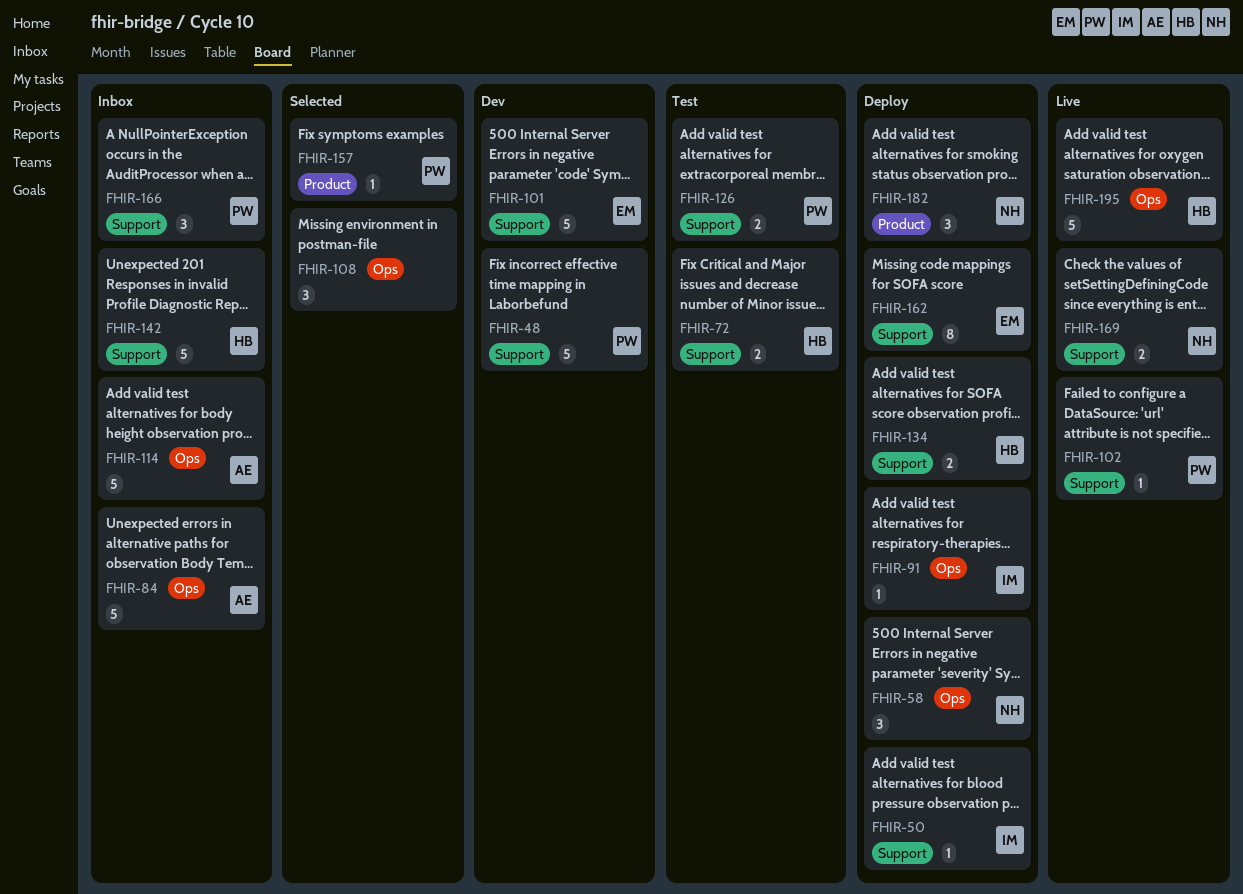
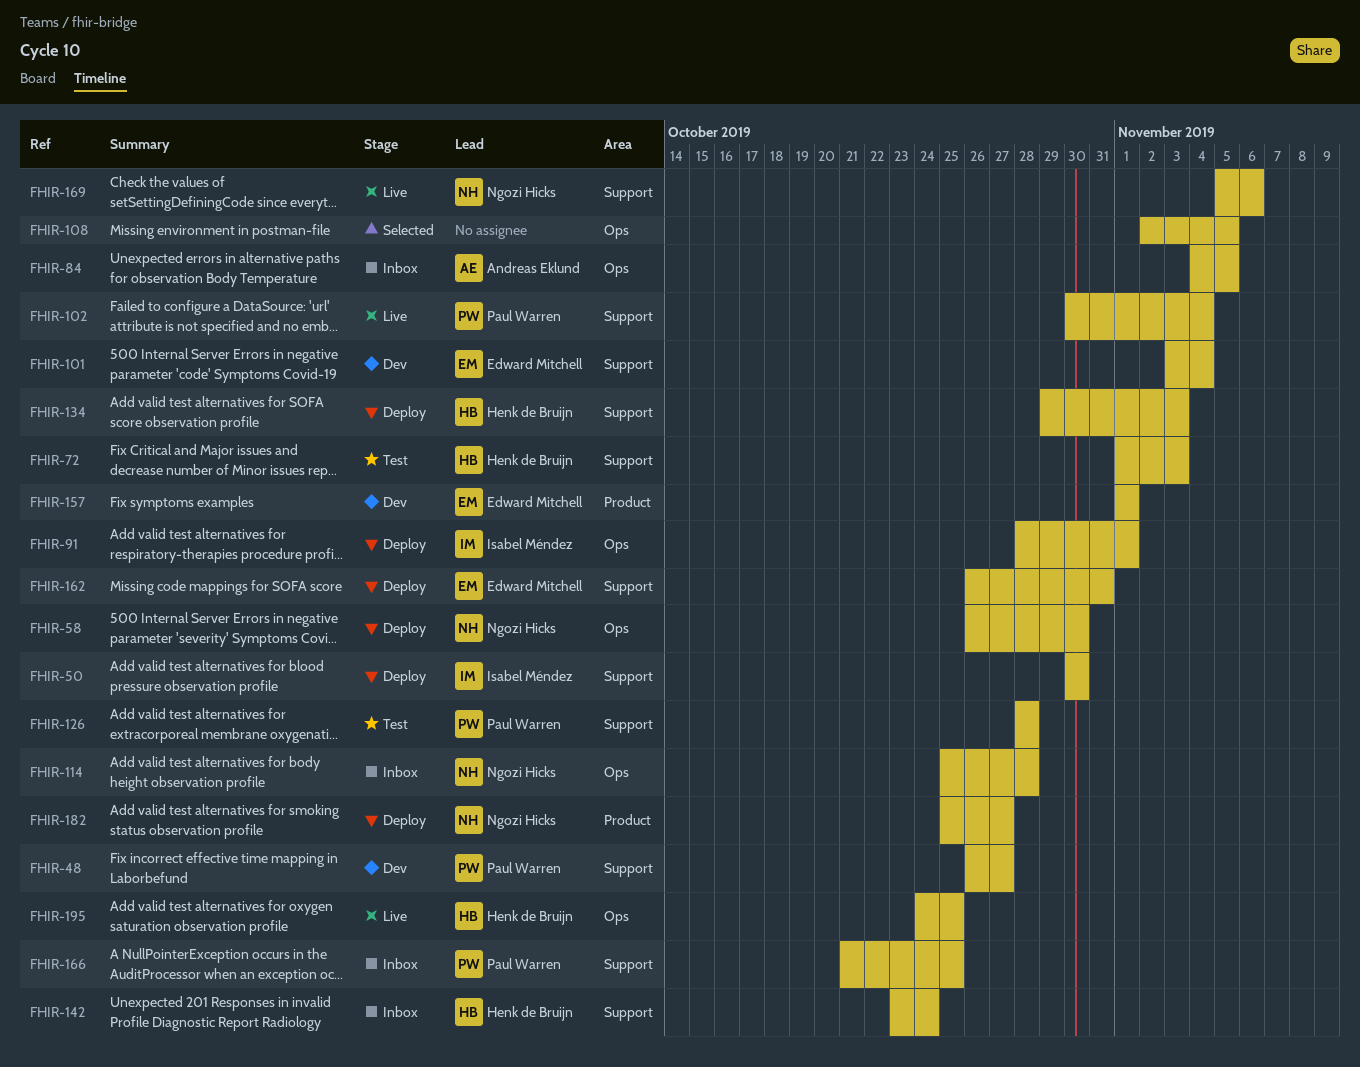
FHIR-114, owner: Andreas Eklund -> Ngozi Hicks
FHIR-157, status: Selected -> Dev
FHIR-157, owner: Paul Warren -> Edward Mitchell

